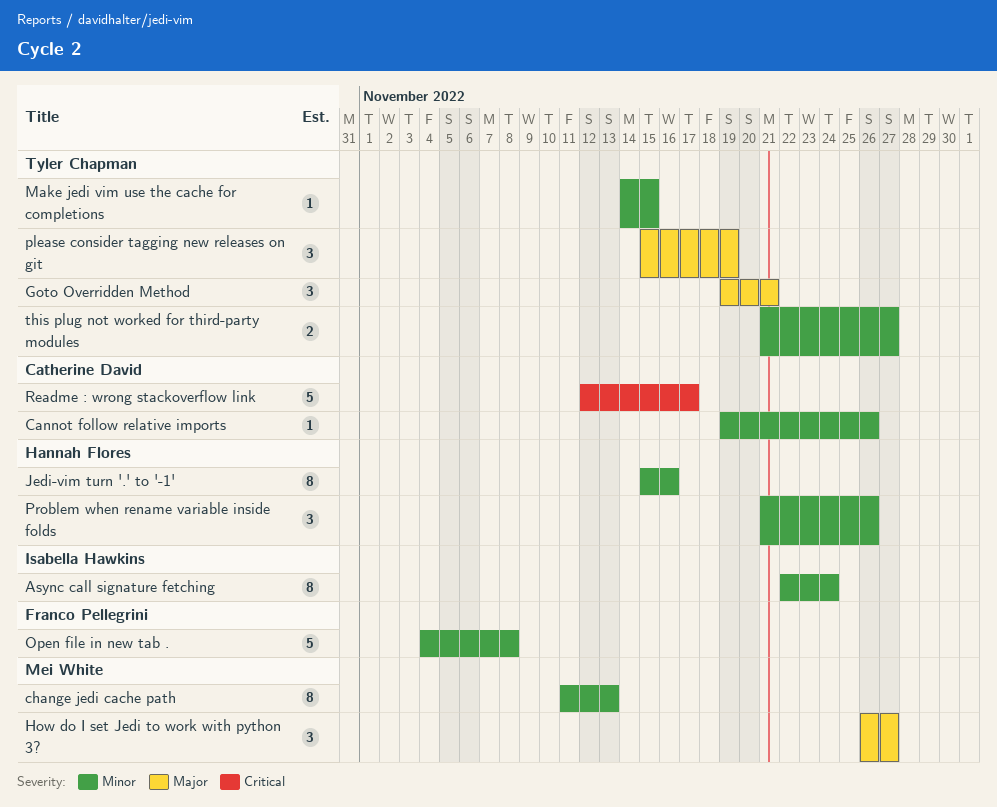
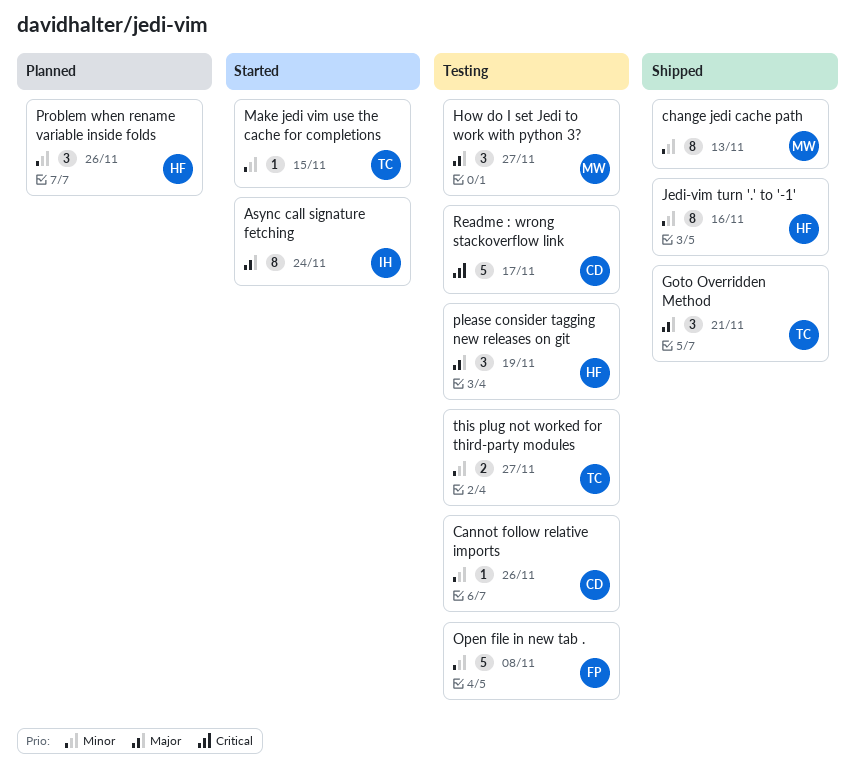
Async call signature fetching, priority: Minor -> Major
please consider tagging new releases on git, owner: Tyler Chapman -> Hannah Flores

